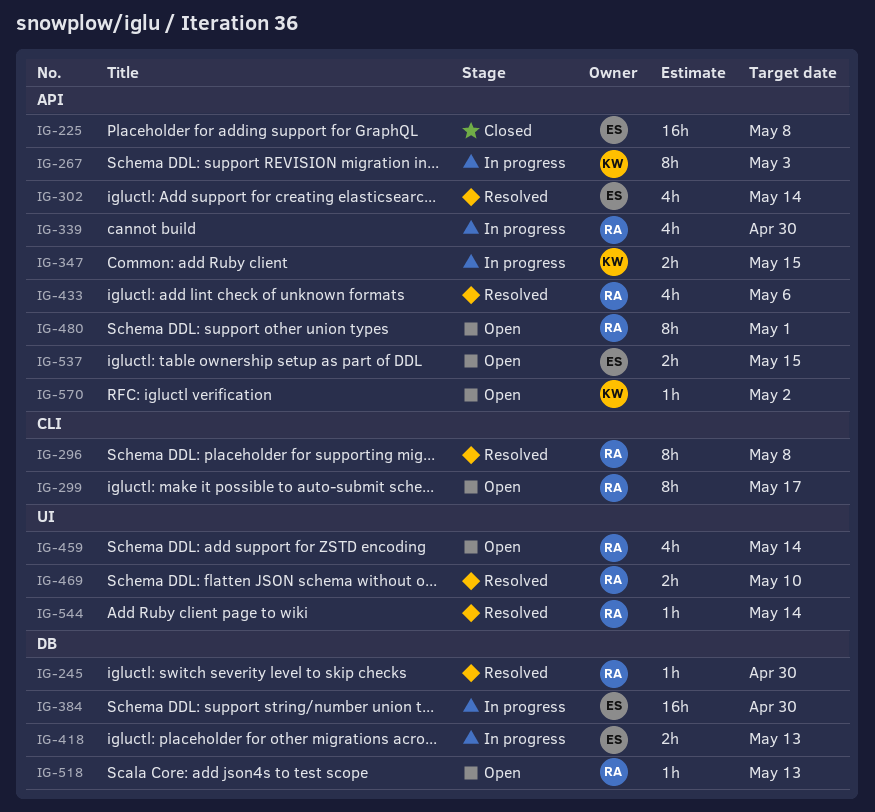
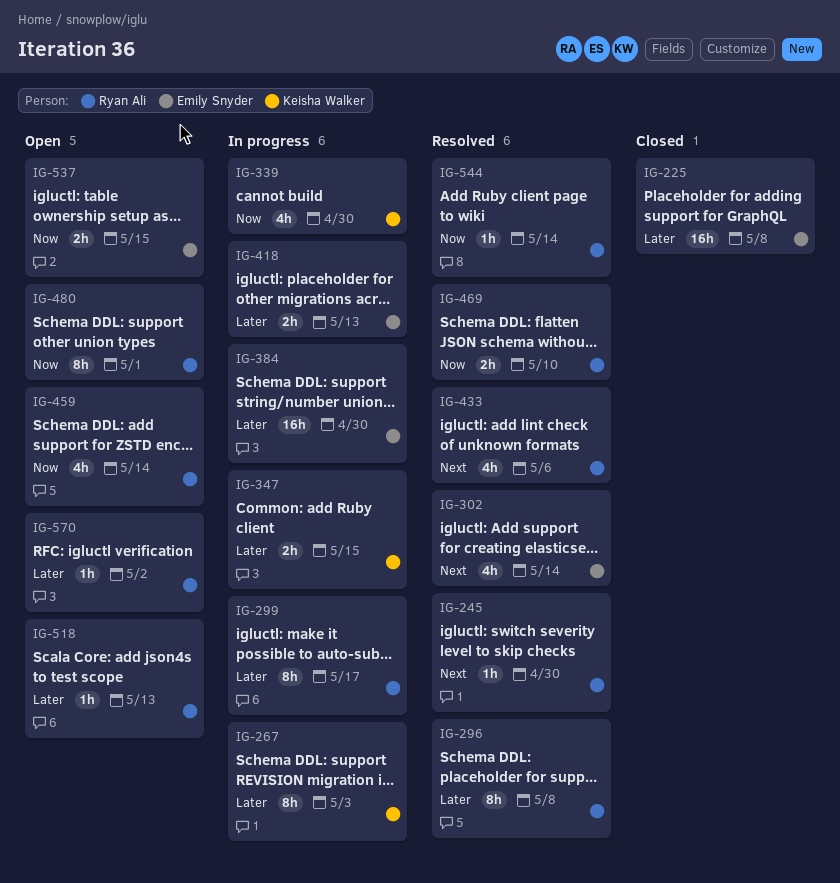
IG-299, status: Open -> In progress
IG-339, owner: Ryan Ali -> Keisha Walker
IG-570, owner: Keisha Walker -> Ryan Ali

